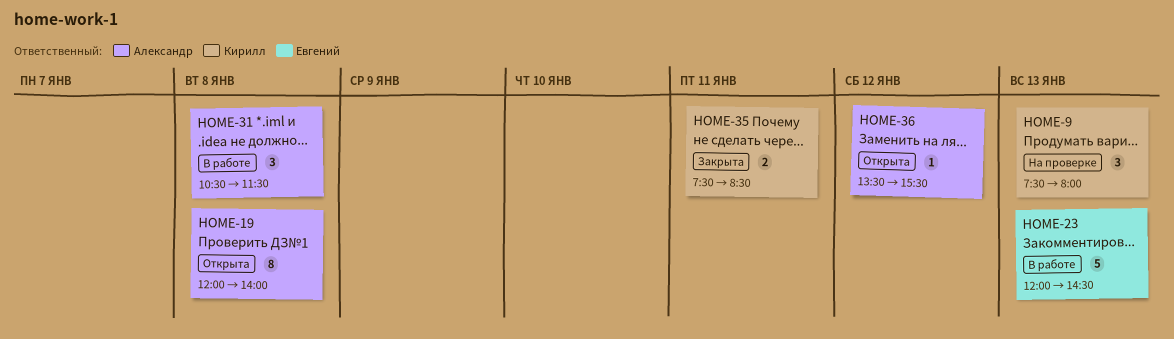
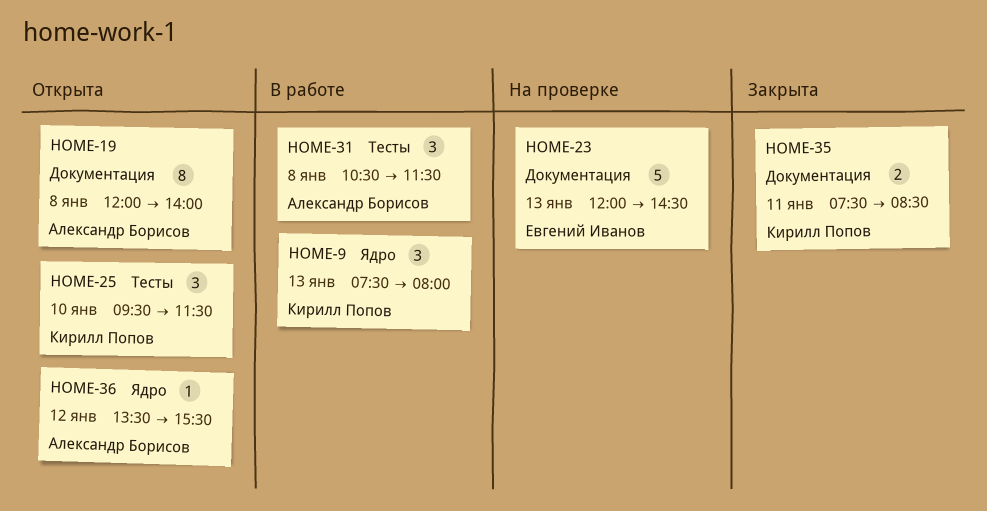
HOME-9, status: На проверке -> В работе
HOME-23, status: В работе -> На проверке
HOME-25: none -> present

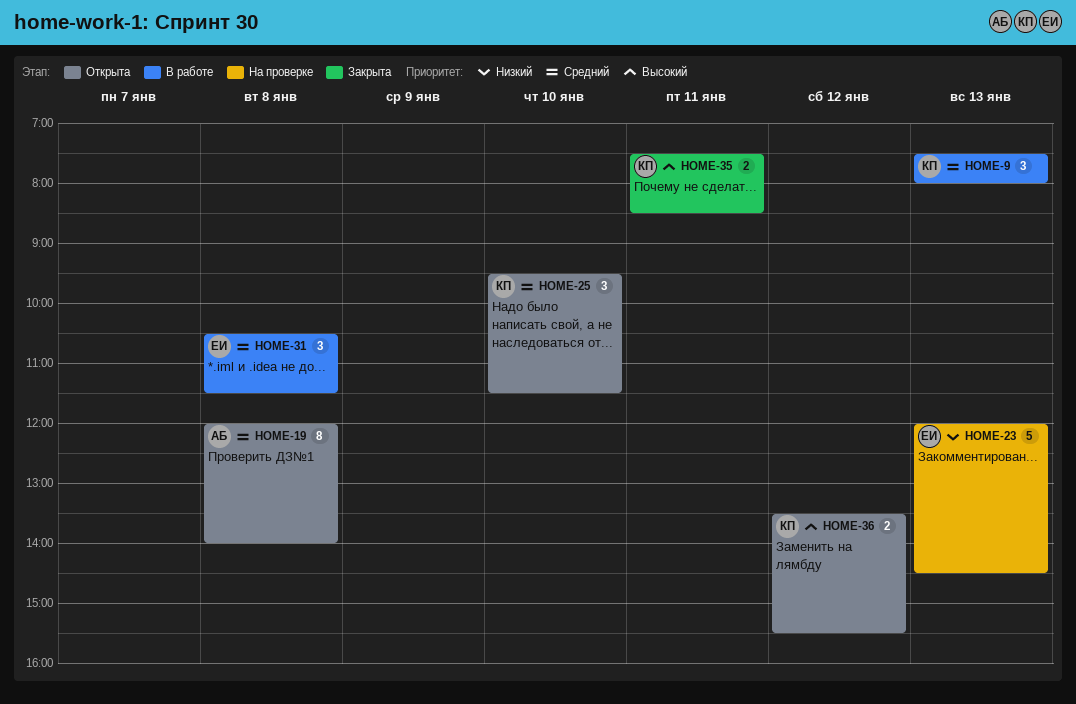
HOME-31, owner: Александр Борисов -> Евгений Иванов
HOME-36, owner: Александр Борисов -> Кирилл Попов
HOME-36, estimate: 1 -> 2

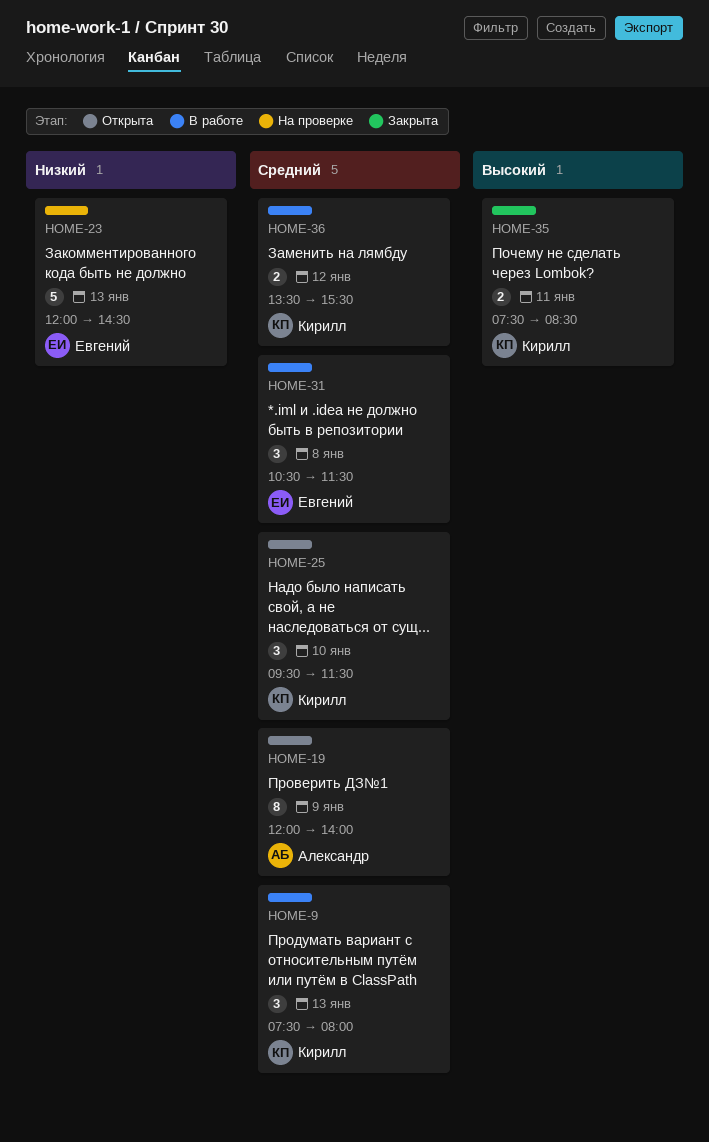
HOME-19, day: Jan 8 -> Jan 9
HOME-36, status: Открыта -> В работе
HOME-36, priority: Высокий -> Средний

